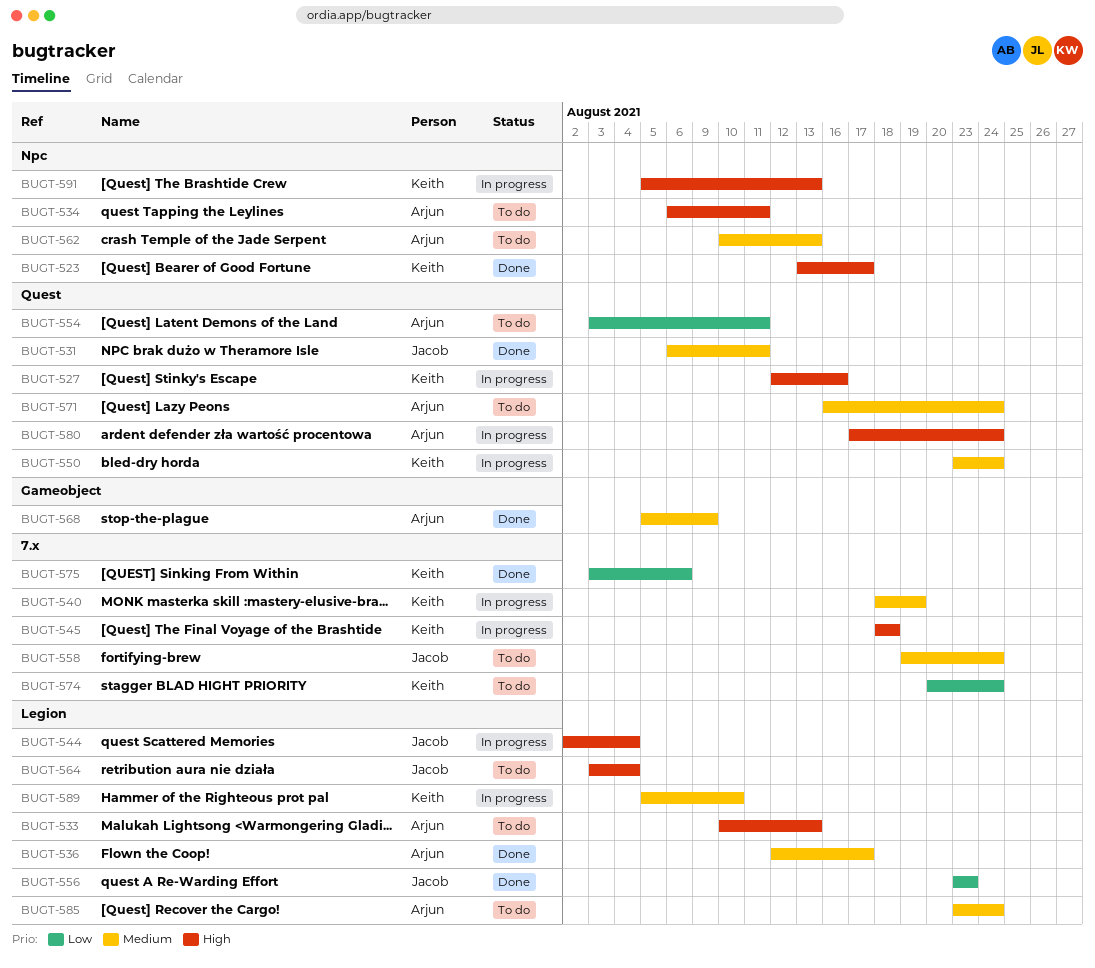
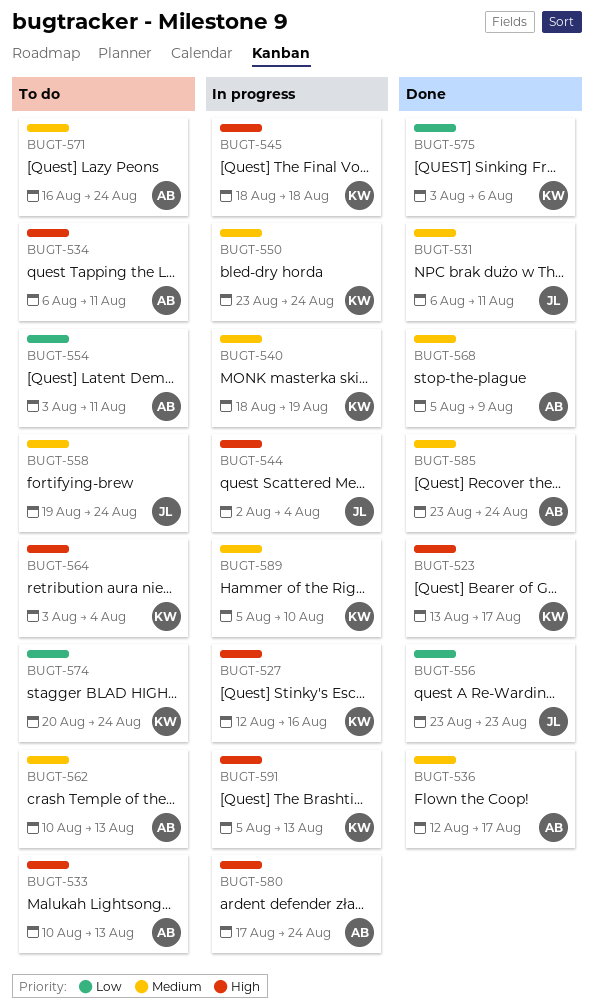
BUGT-564, owner: Jacob -> Keith
BUGT-585, status: To do -> Done

